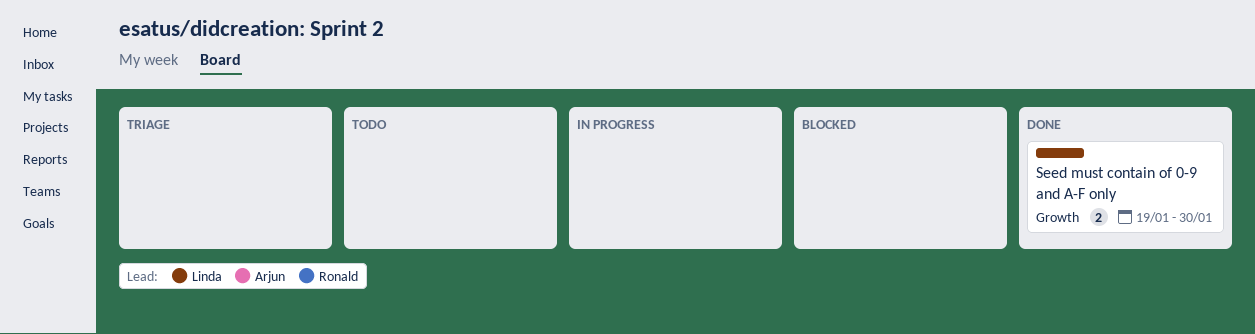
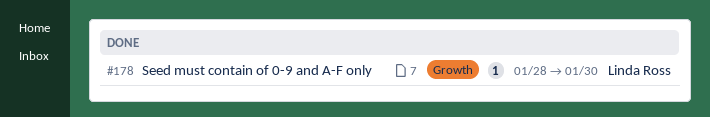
Seed must contain of 0-9 and A-F only, estimate: 2 -> 1
Seed must contain of 0-9 and A-F only, start: Jan 19 -> Jan 28

